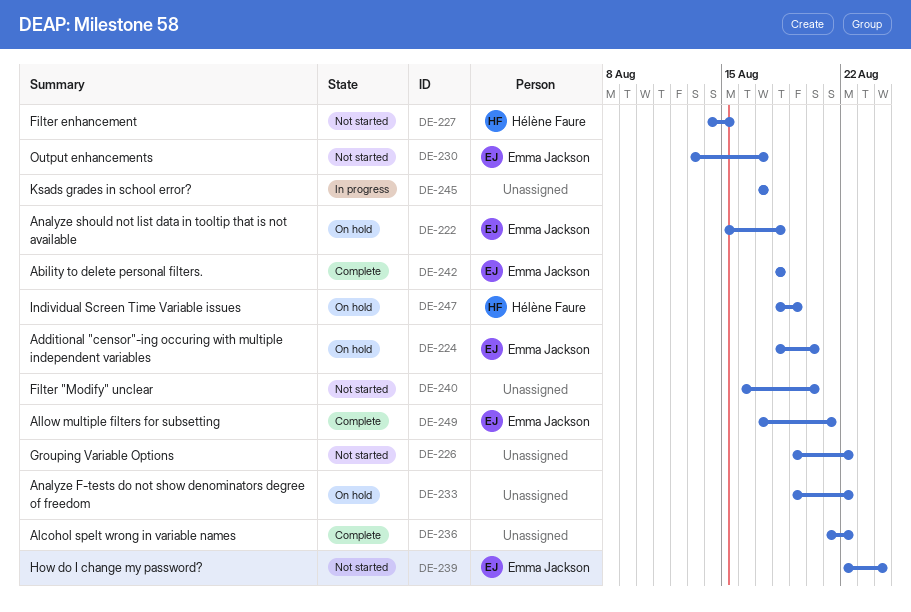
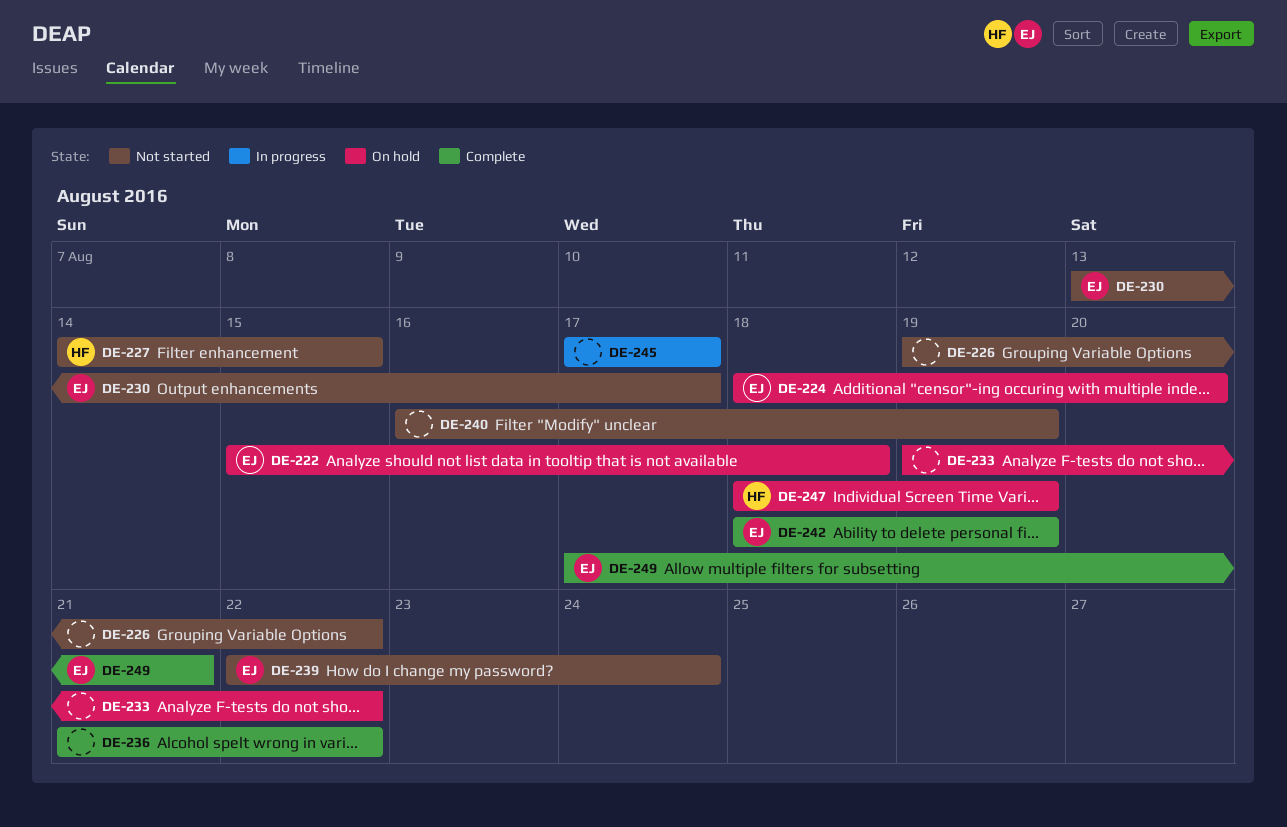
DE-240, due: Aug 20 -> Aug 19
DE-242, due: Aug 18 -> Aug 19

